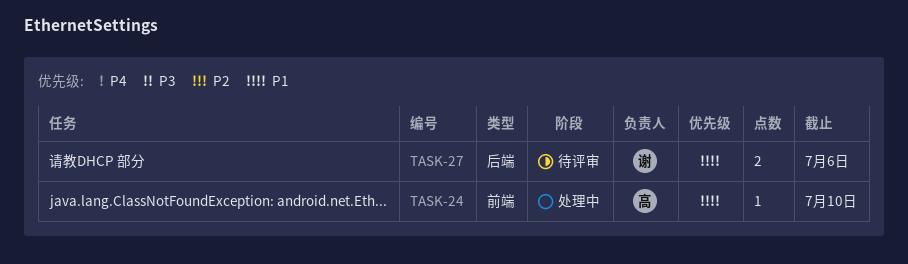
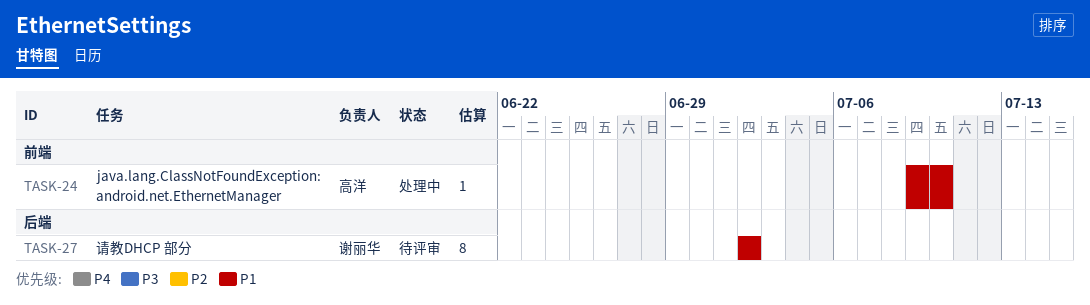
TASK-27, estimate: 2 -> 8
TASK-27, due: Jul 6 -> Jul 2

